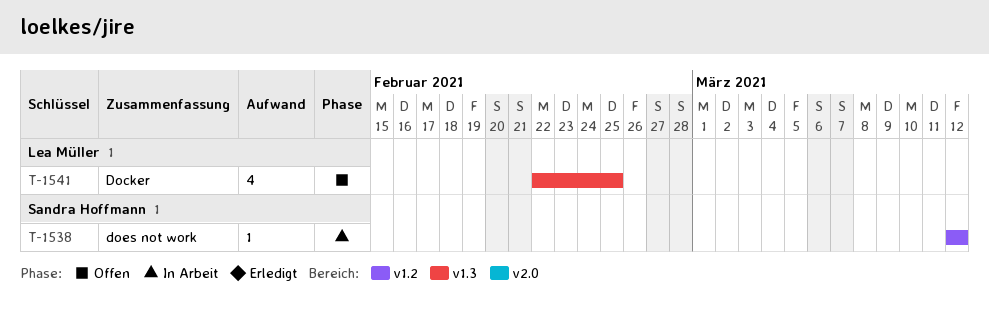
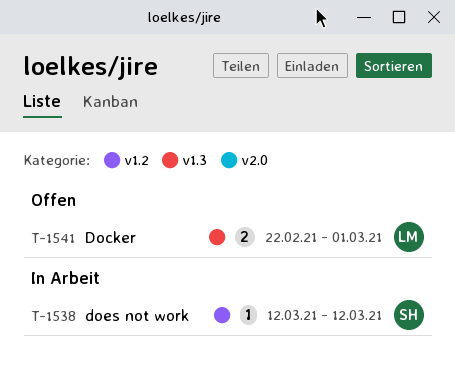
T-1541, estimate: 4 -> 2
T-1541, due: Feb 25 -> Mar 1

